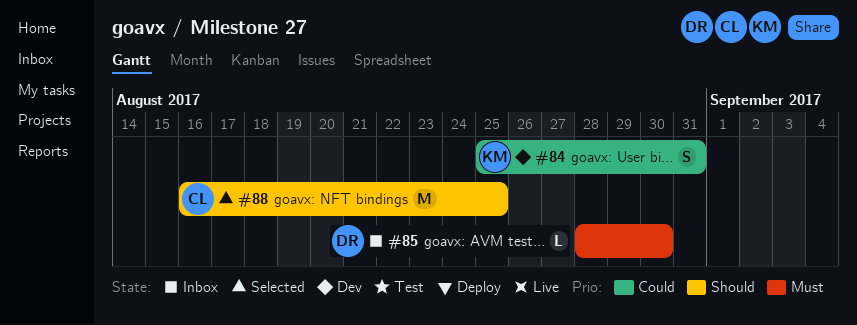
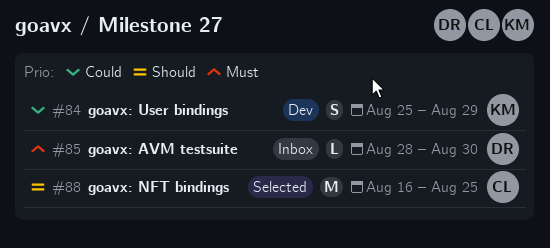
#84, due: Aug 31 -> Aug 29

